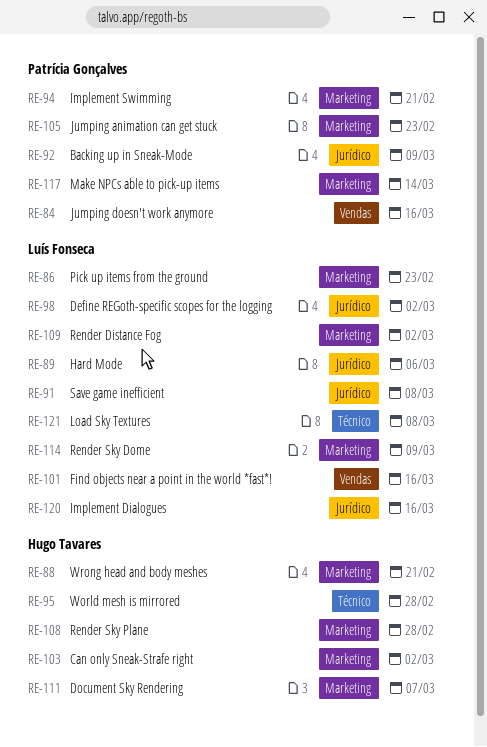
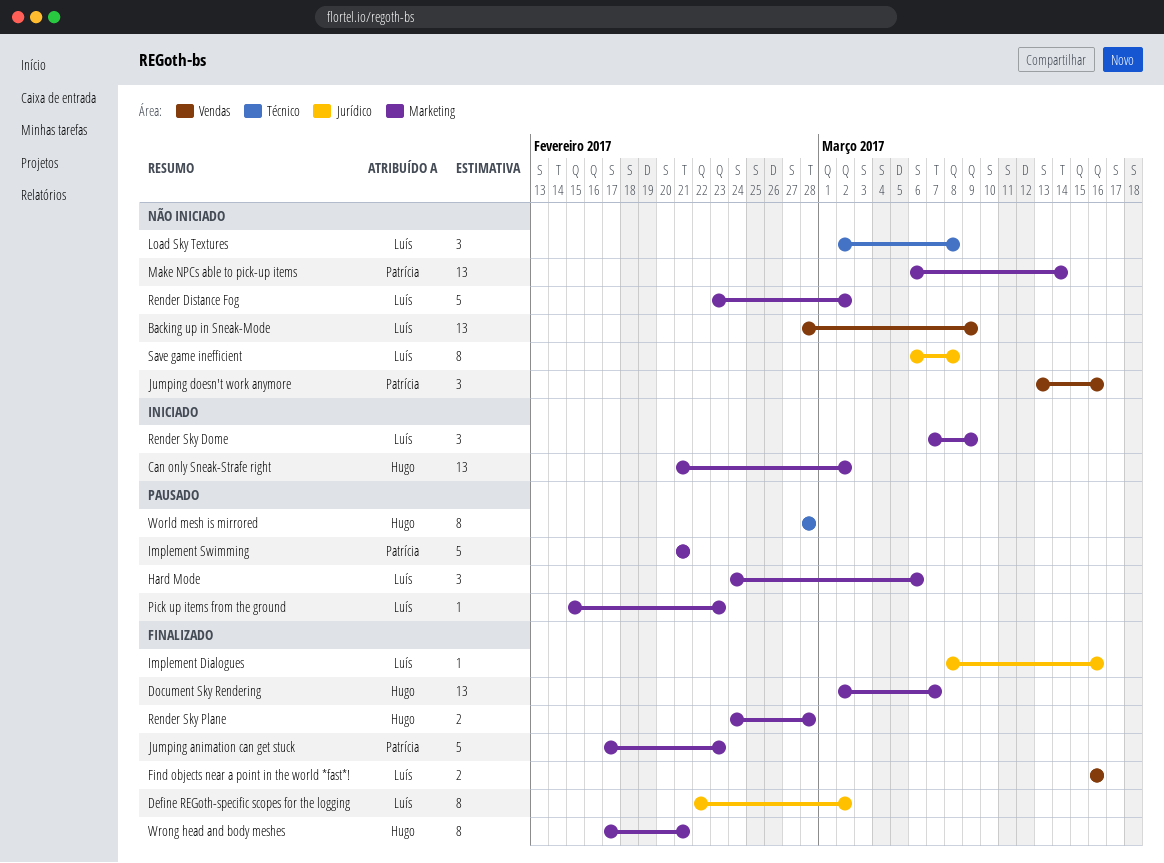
Backing up in Sneak-Mode, owner: Patrícia Gonçalves -> Luís Fonseca
Backing up in Sneak-Mode, label: Jurídico -> Vendas
Hard Mode, label: Jurídico -> Marketing

